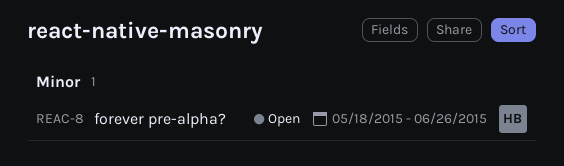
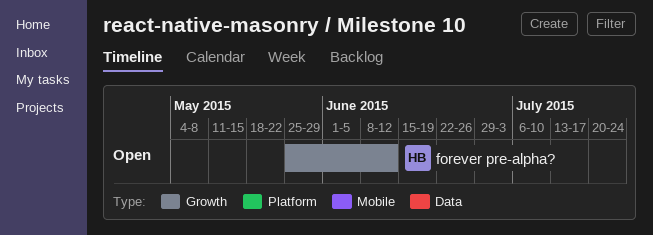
forever pre-alpha?, start: May 18 -> May 25
forever pre-alpha?, due: Jun 26 -> Jun 12

